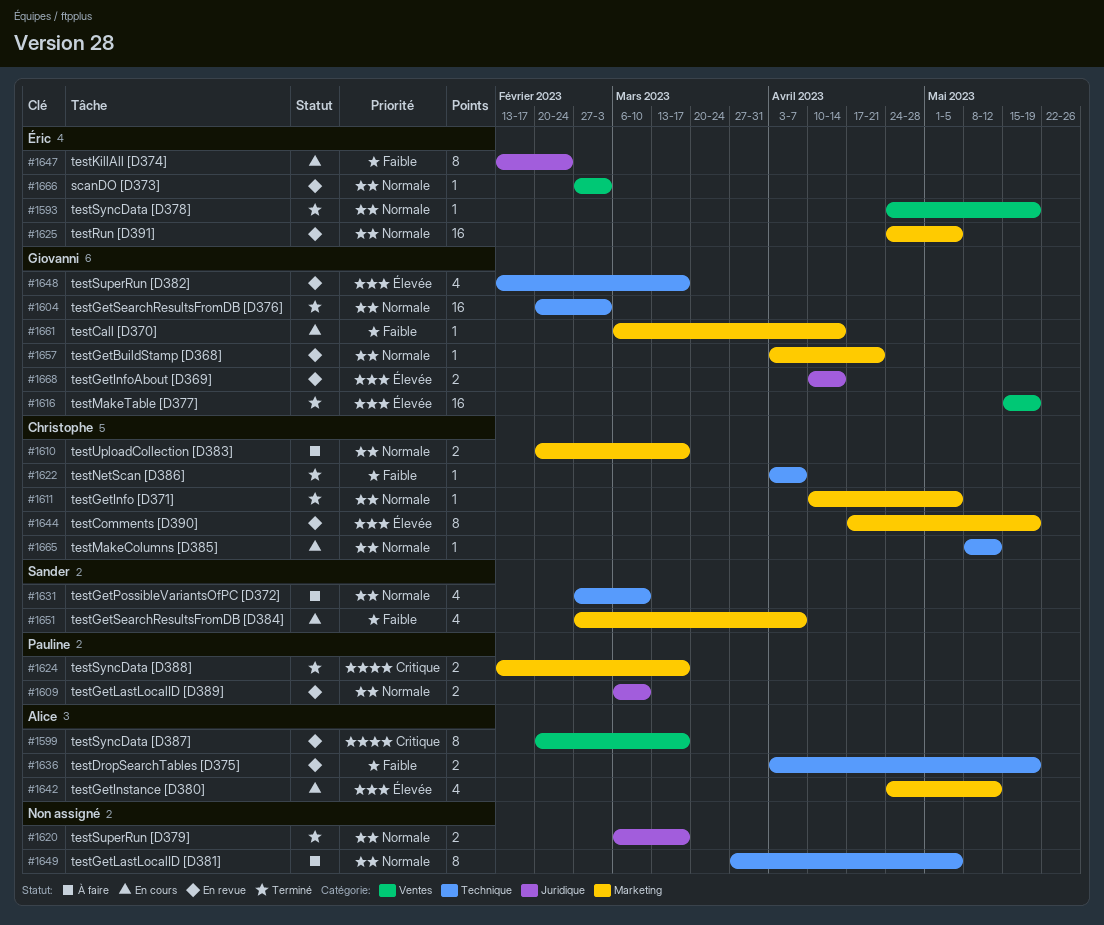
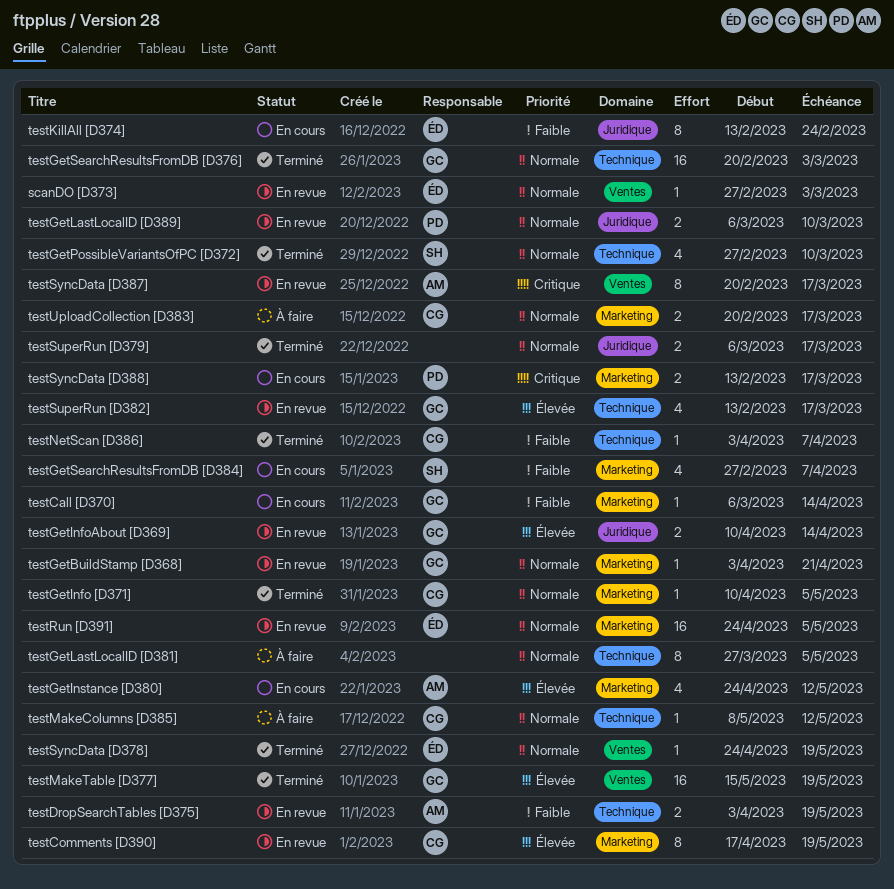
testGetPossibleVariantsOfPC [D372], status: À faire -> Terminé
testMakeColumns [D385], status: En cours -> À faire
testSyncData [D388], status: Terminé -> En cours

